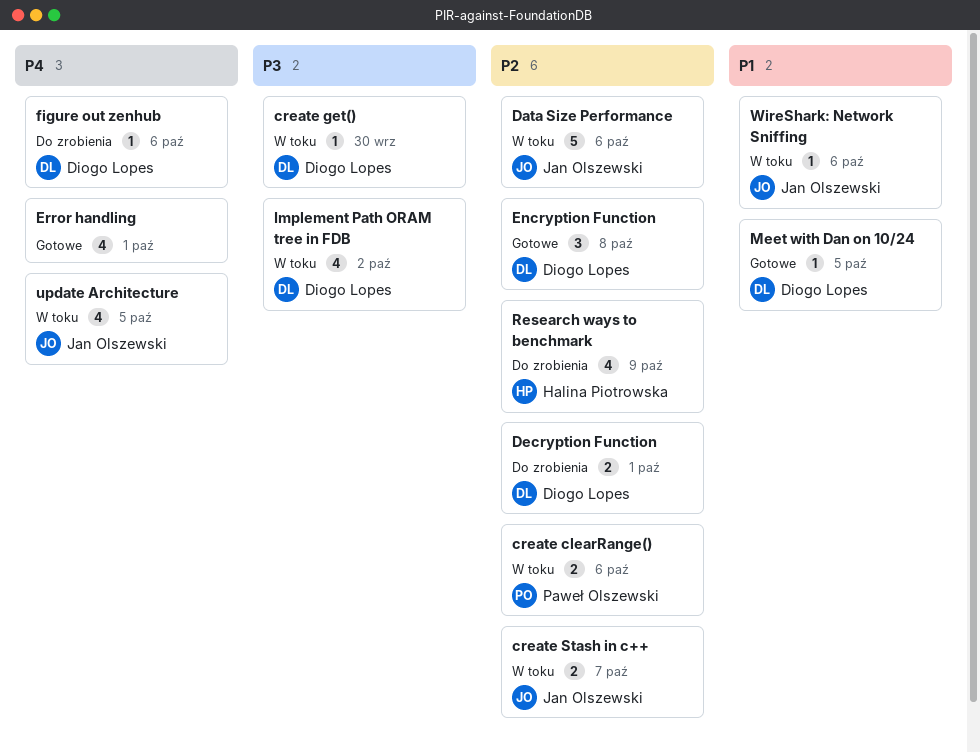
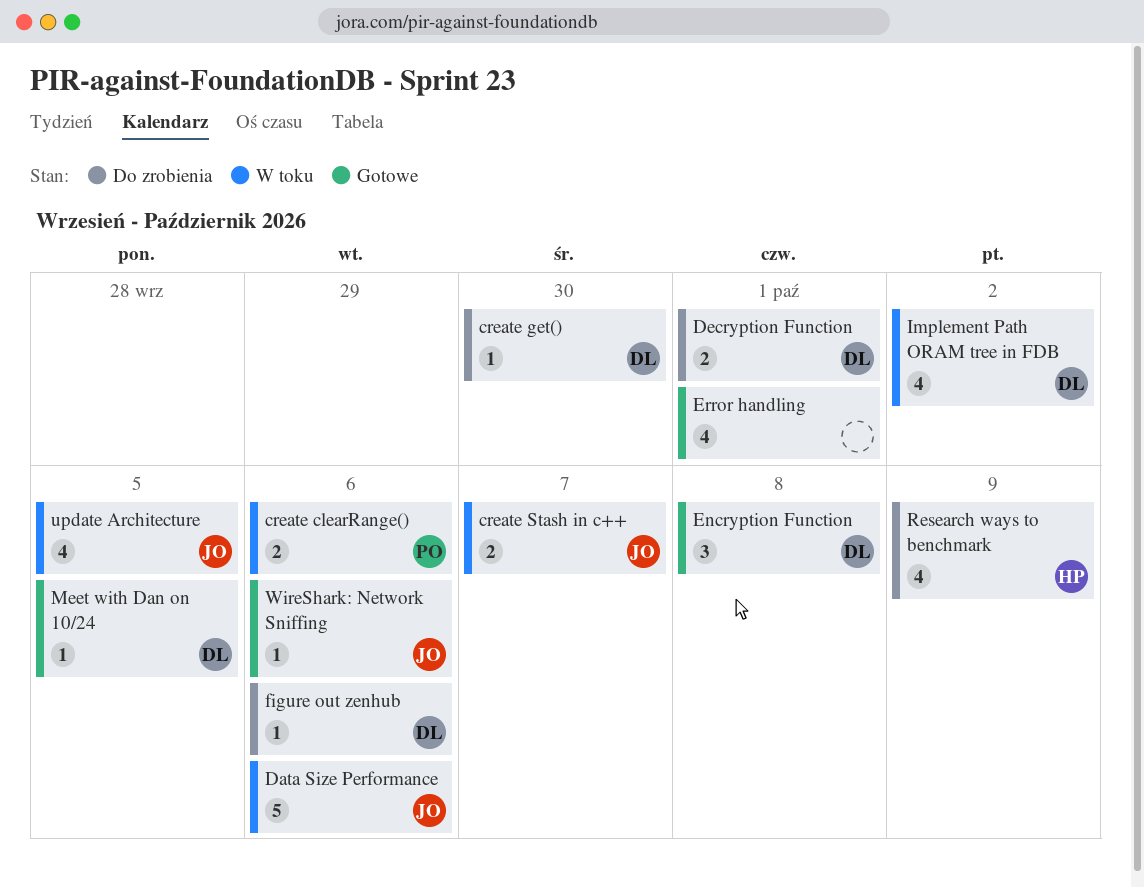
create get(), status: W toku -> Do zrobienia
WireShark: Network Sniffing, status: W toku -> Gotowe

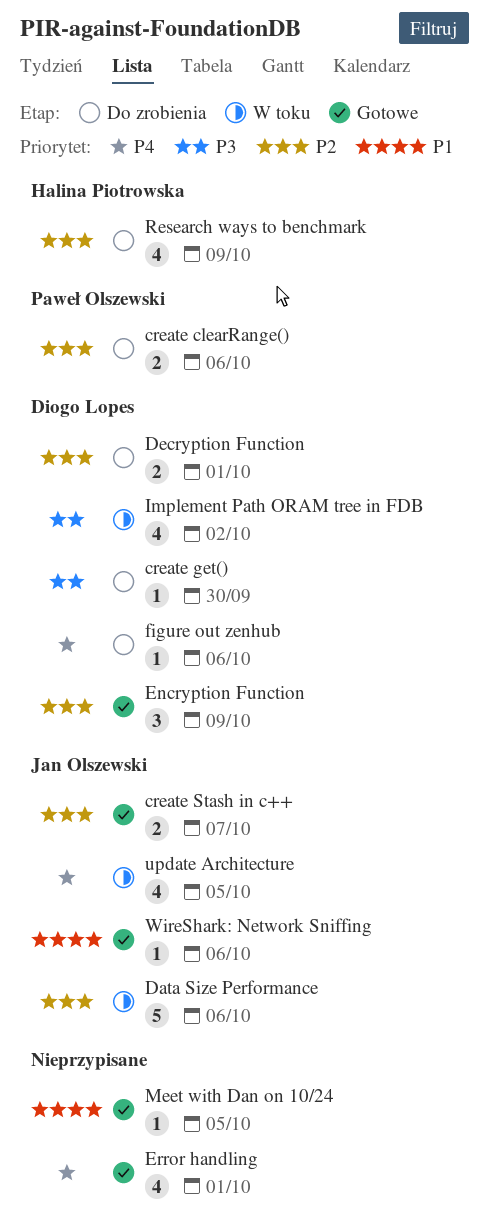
create clearRange(), status: W toku -> Do zrobienia
create Stash in c++, status: W toku -> Gotowe
Encryption Function, due: Oct 8 -> Oct 9
Meet with Dan on 10/24, owner: Diogo Lopes -> none

